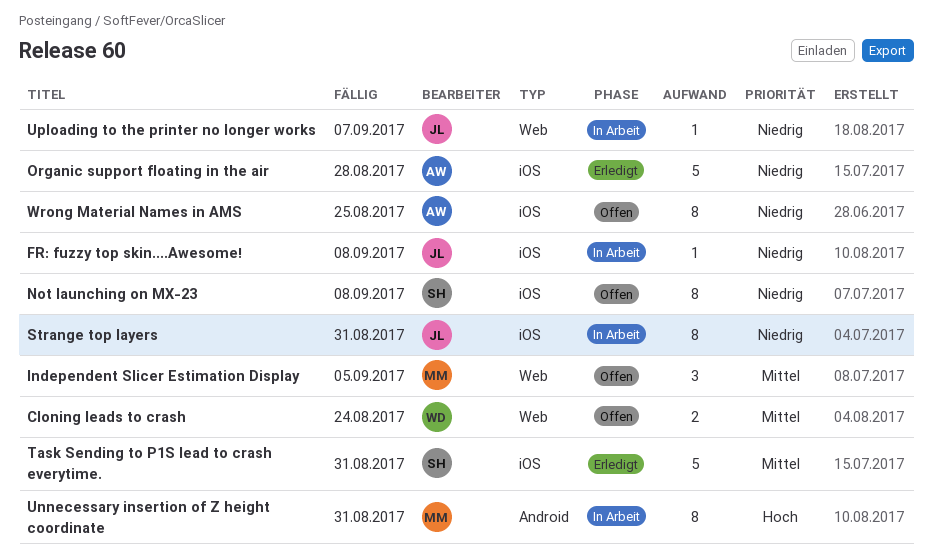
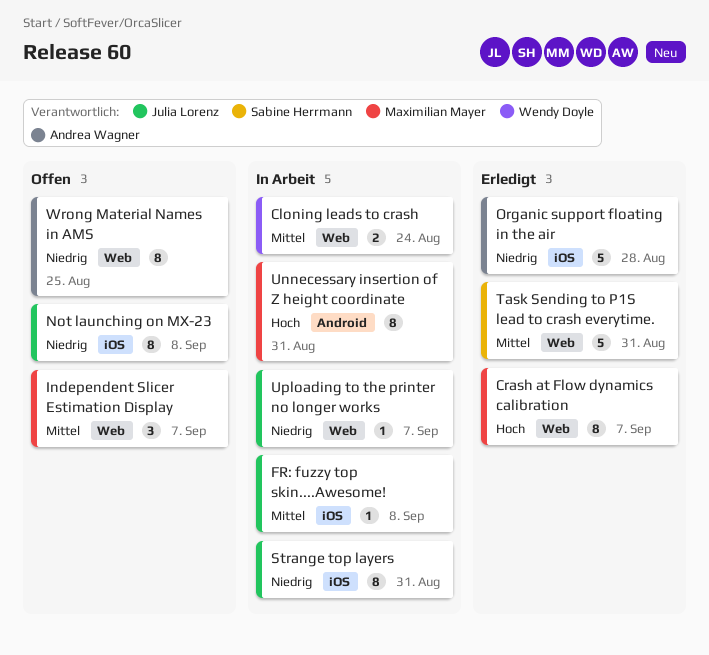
Cloning leads to crash, status: Offen -> In Arbeit
Crash at Flow dynamics calibration: none -> present
FR: fuzzy top skin....Awesome!, priority: Niedrig -> Mittel
Independent Slicer Estimation Display, due: Sep 5 -> Sep 7
Not launching on MX-23, owner: Sabine Herrmann -> Julia Lorenz
Task Sending to P1S lead to crash everytime., label: iOS -> Web
Wrong Material Names in AMS, label: iOS -> Web

